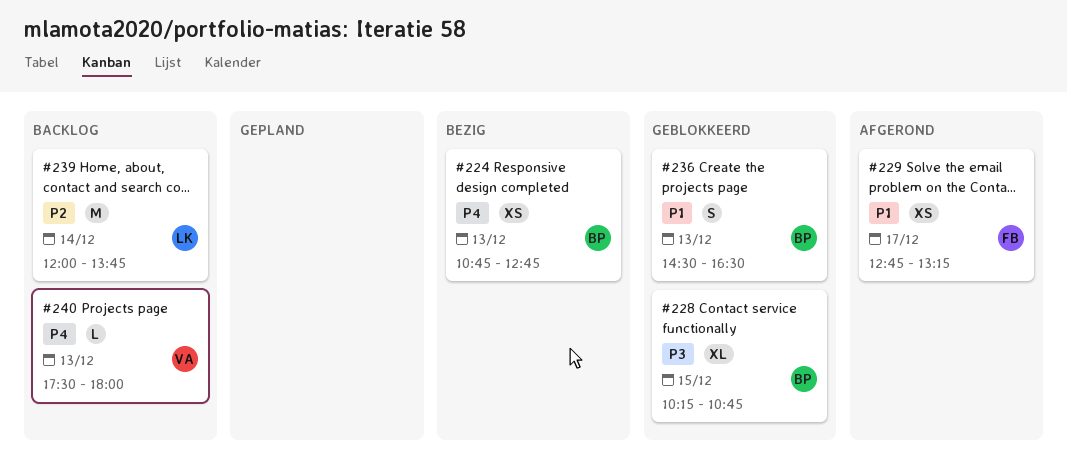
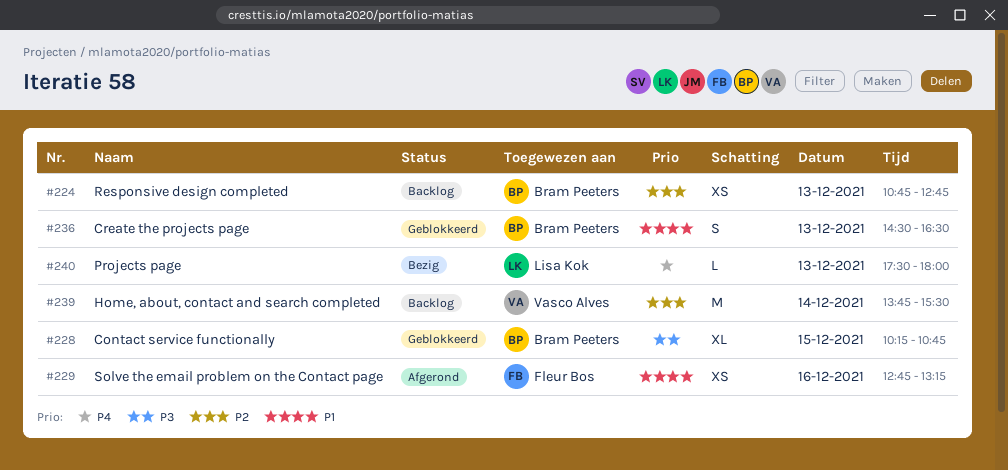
#224, status: Bezig -> Backlog
#224, priority: P4 -> P2
#229, day: Dec 17 -> Dec 16
#239, owner: Lisa Kok -> Vasco Alves
#239, begins: 12:00 -> 13:45
#239, ends: 13:45 -> 15:30
#240, status: Backlog -> Bezig
#240, owner: Vasco Alves -> Lisa Kok

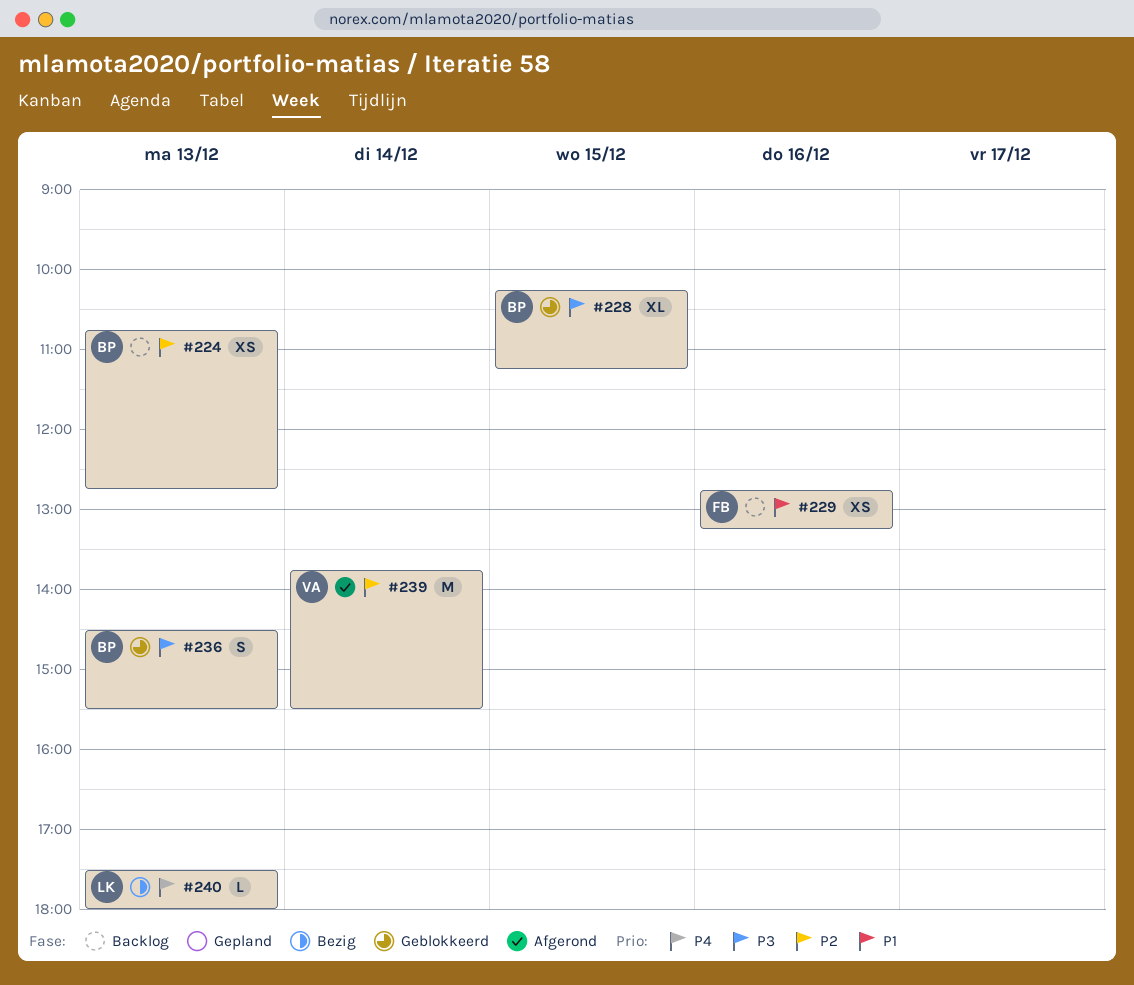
#228, ends: 10:45 -> 11:15
#229, status: Afgerond -> Backlog
#236, priority: P1 -> P3
#236, ends: 16:30 -> 15:30
#239, status: Backlog -> Afgerond

